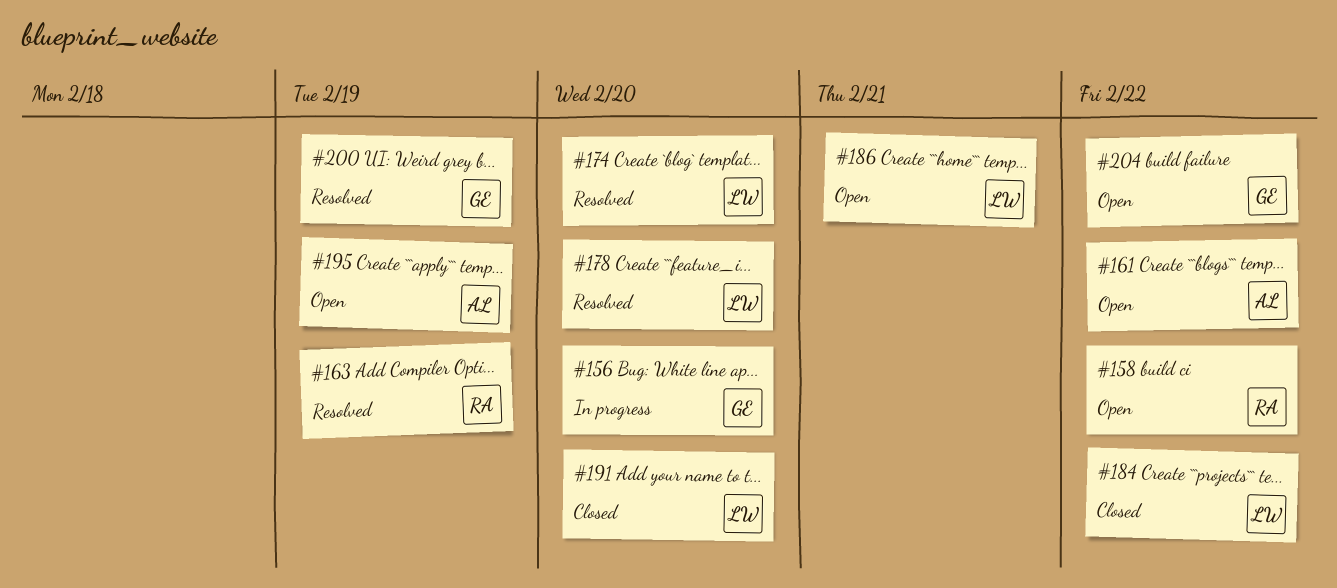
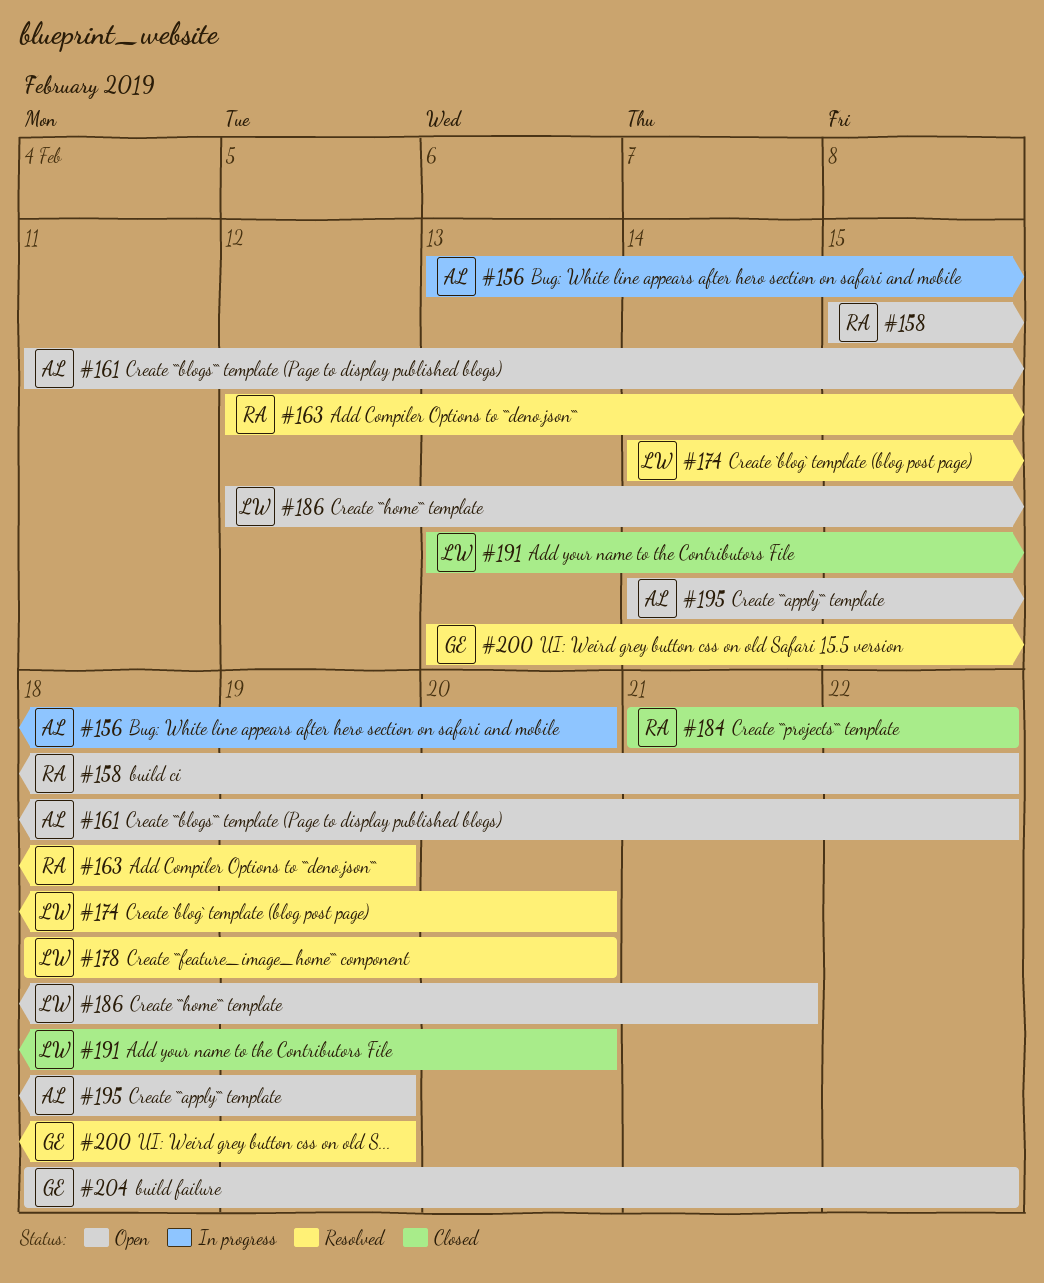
#156, owner: GE -> AL
#184, owner: LW -> RA

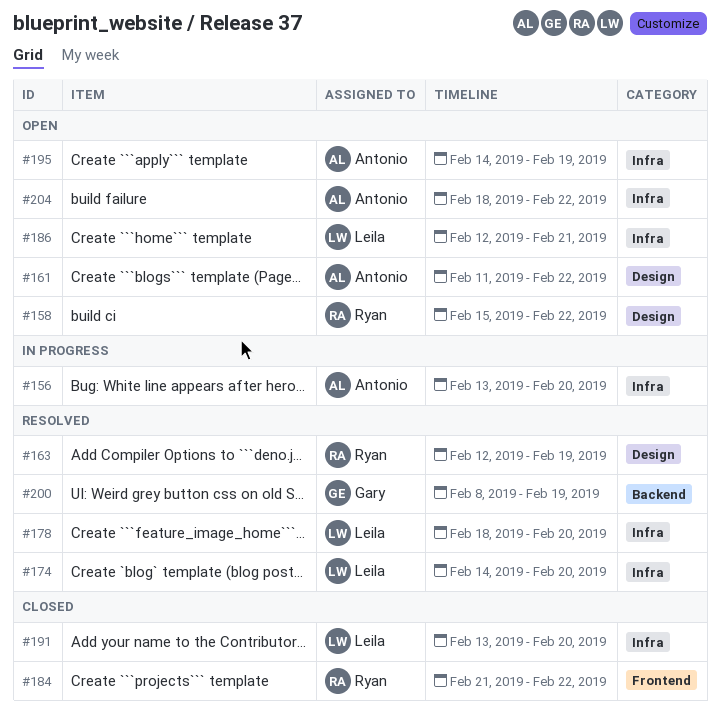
#200, start: Feb 13 -> Feb 8
#204, owner: Gary -> Antonio

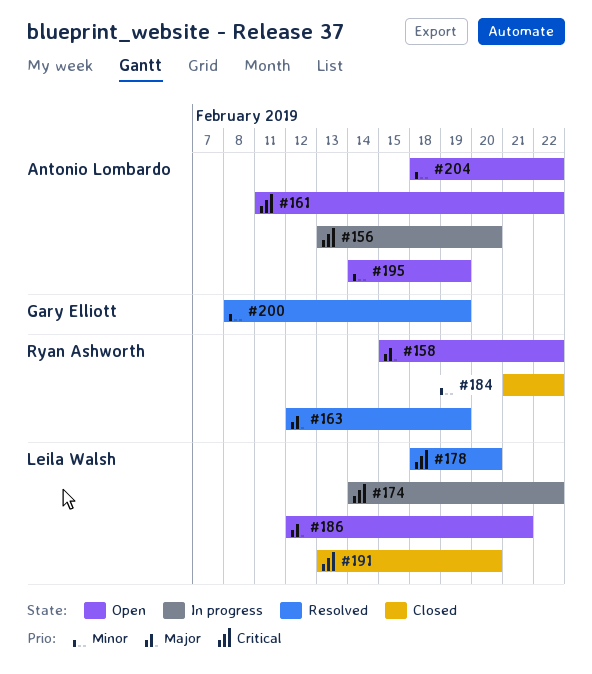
#174, status: Resolved -> In progress
#174, due: Feb 20 -> Feb 22

